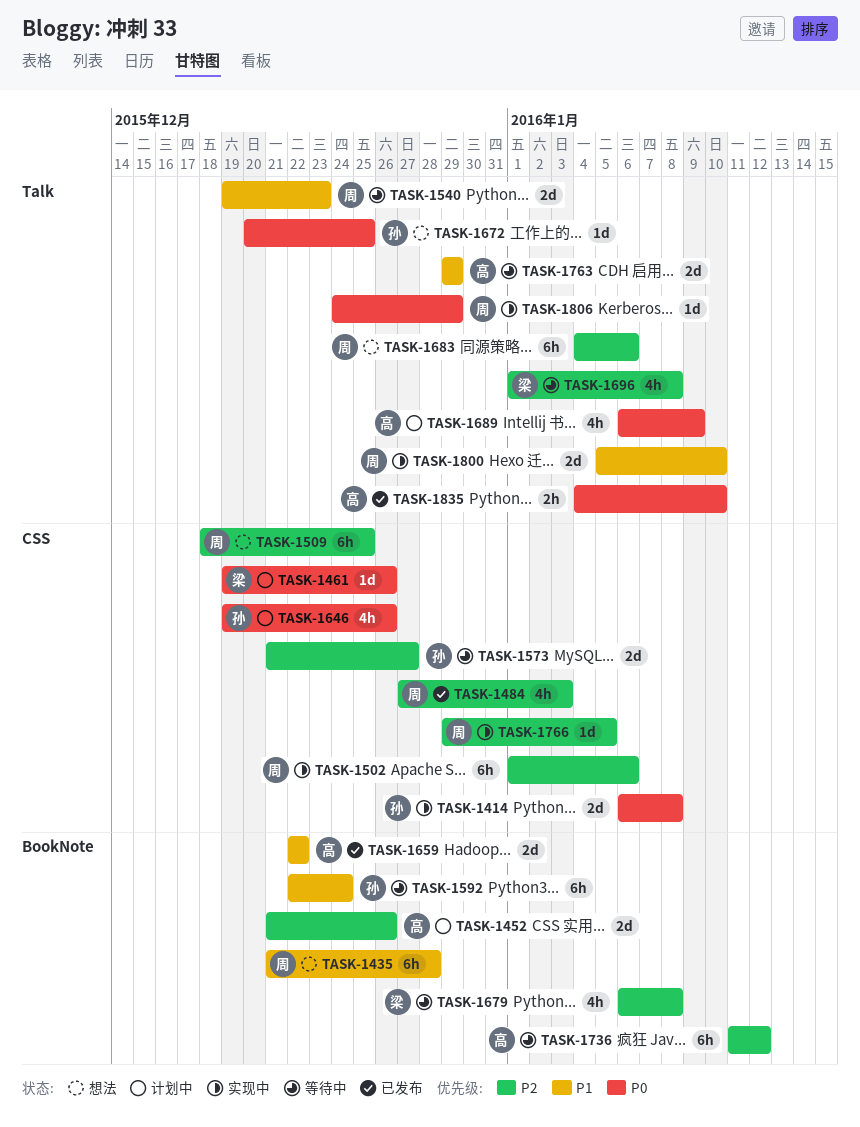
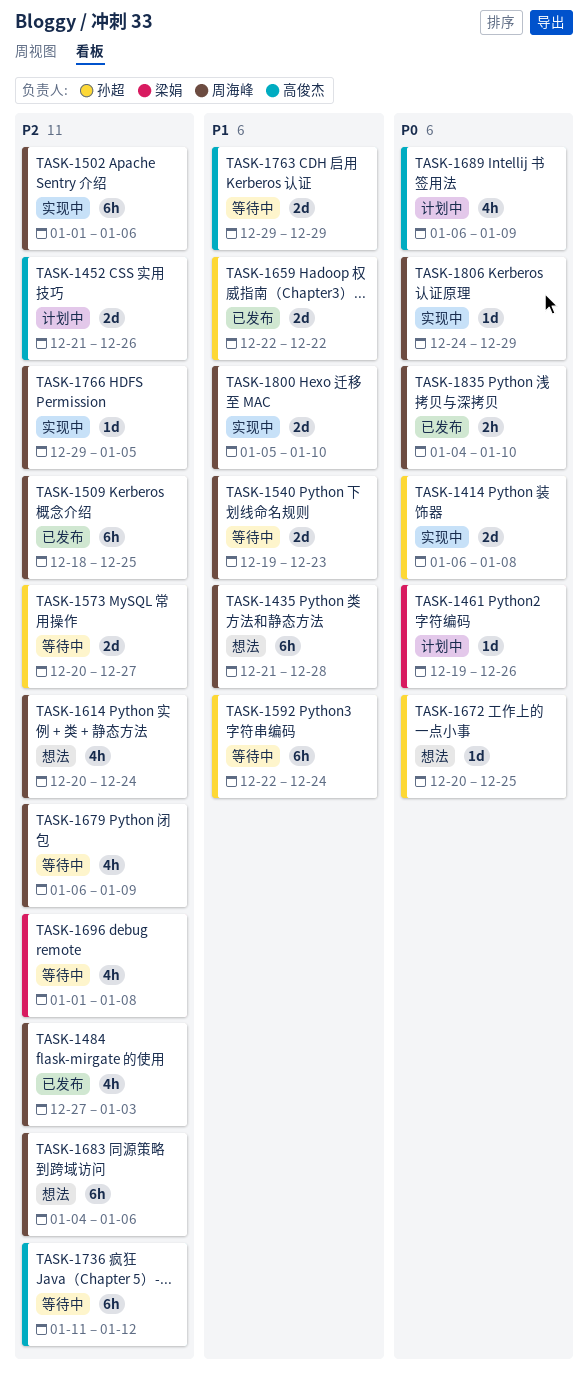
TASK-1509, status: 想法 -> 已发布
TASK-1573, start: Dec 21 -> Dec 20
TASK-1614: none -> present
TASK-1646: present -> none
TASK-1659, owner: 高俊杰 -> 孙超
TASK-1679, owner: 梁娟 -> 周海峰
TASK-1679, due: Jan 8 -> Jan 9
TASK-1835, owner: 高俊杰 -> 周海峰

